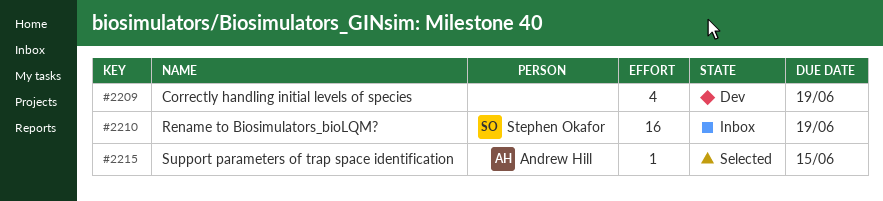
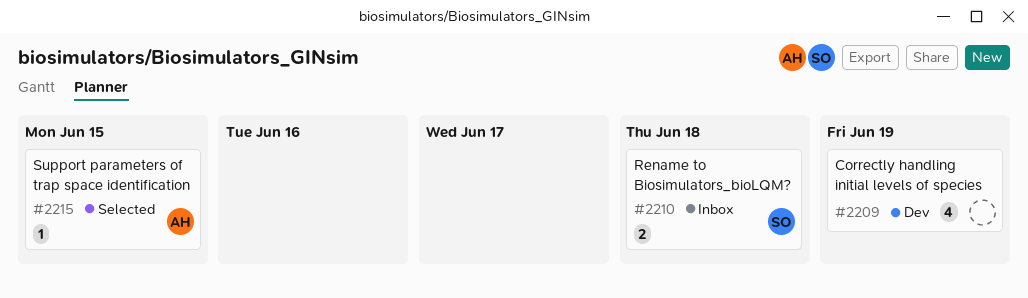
#2210, estimate: 16 -> 2
#2210, due: Jun 19 -> Jun 18

